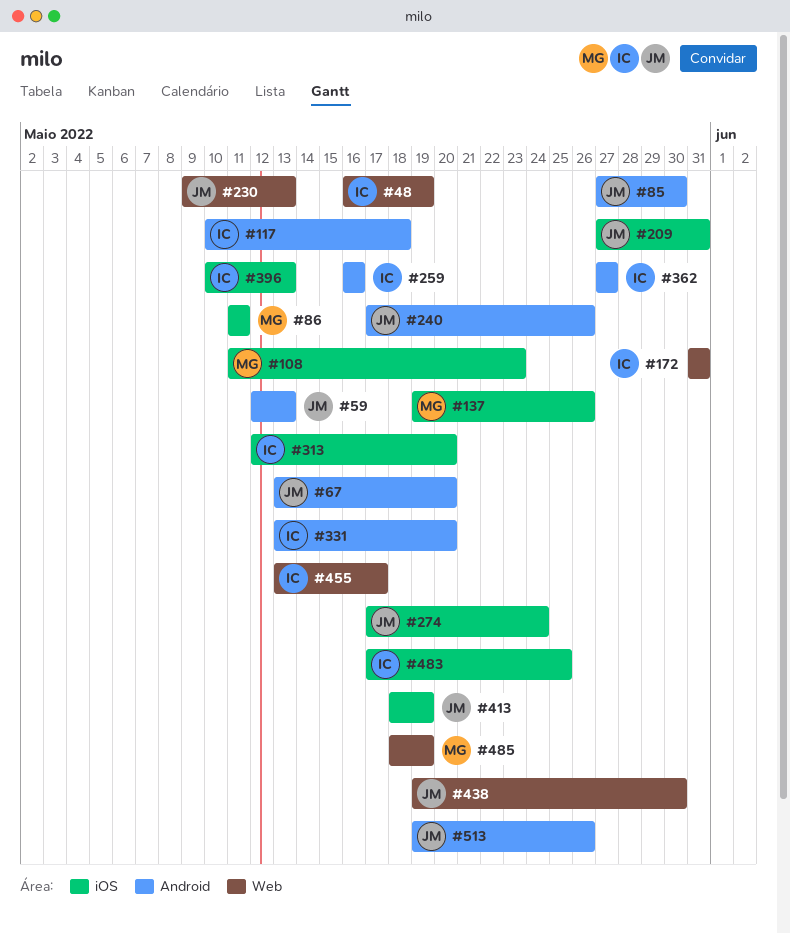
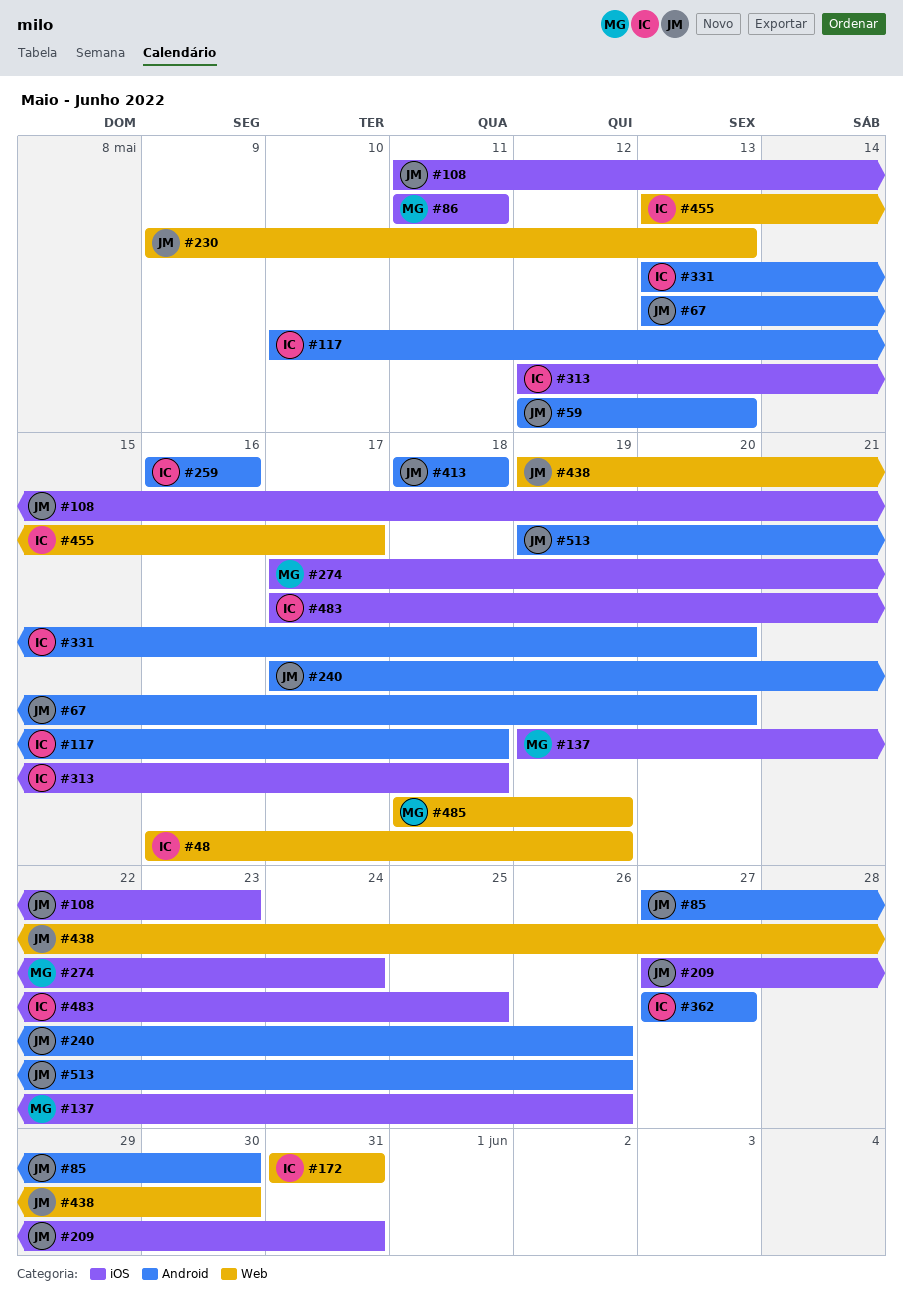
#108, owner: MG -> JM
#274, owner: JM -> MG
#313, due: May 20 -> May 18
#396: present -> none
#413, label: iOS -> Android
#413, due: May 19 -> May 18

